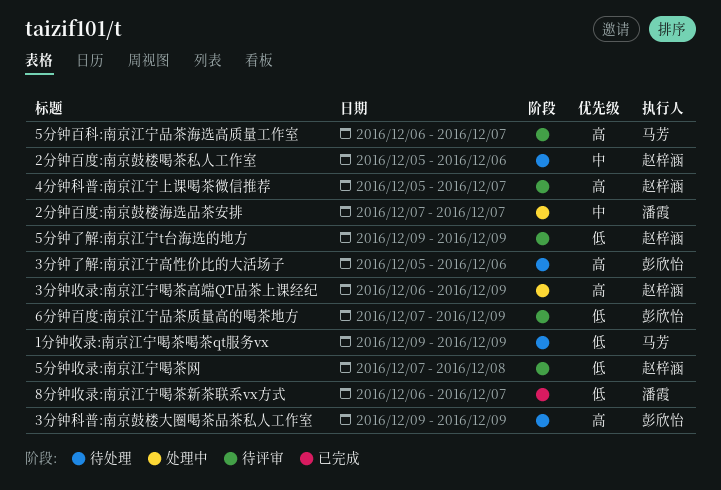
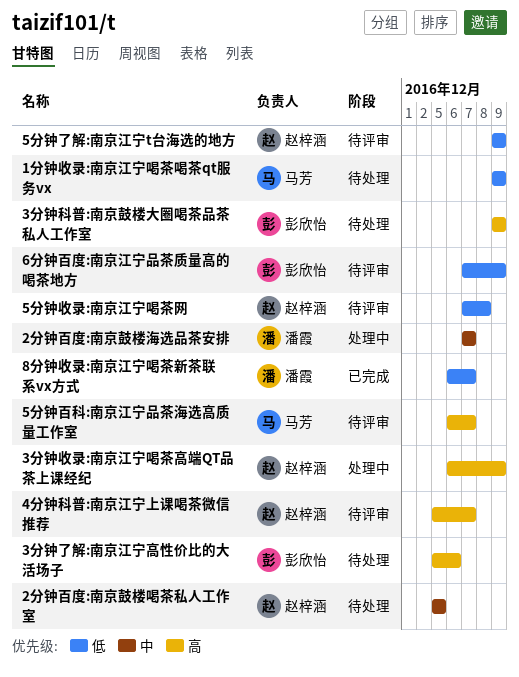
2分钟百度:南京鼓楼喝茶私人工作室, due: Dec 6 -> Dec 5

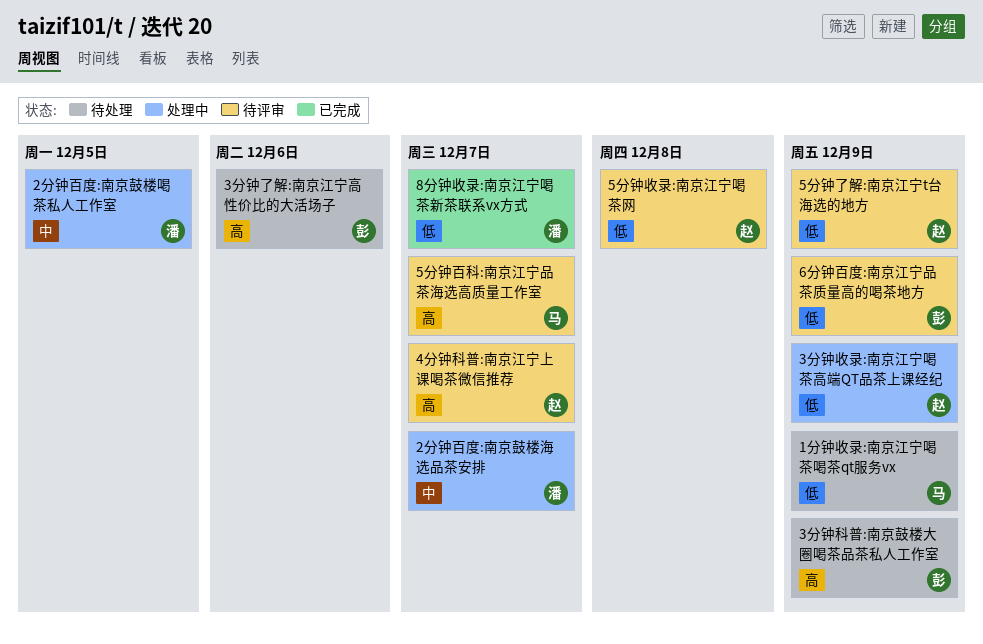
2分钟百度:南京鼓楼喝茶私人工作室, status: 待处理 -> 处理中
2分钟百度:南京鼓楼喝茶私人工作室, owner: 赵梓涵 -> 潘霞
3分钟收录:南京江宁喝茶高端QT品茶上课经纪, priority: 高 -> 低

